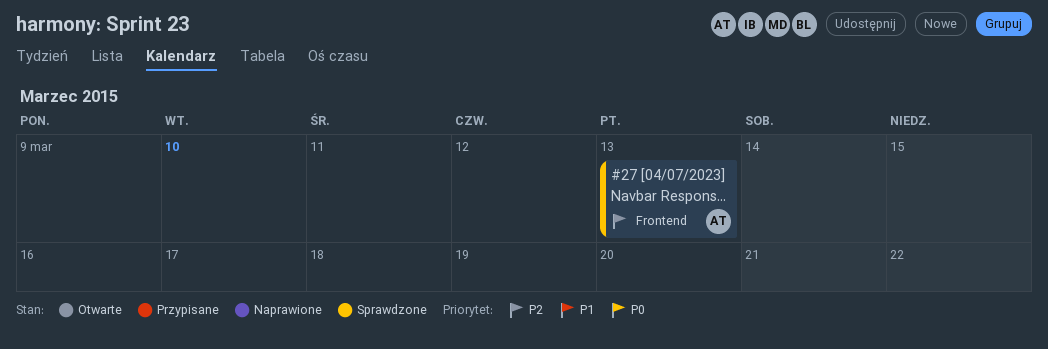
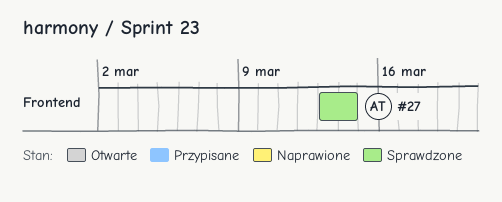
#27, due: Mar 13 -> Mar 14

